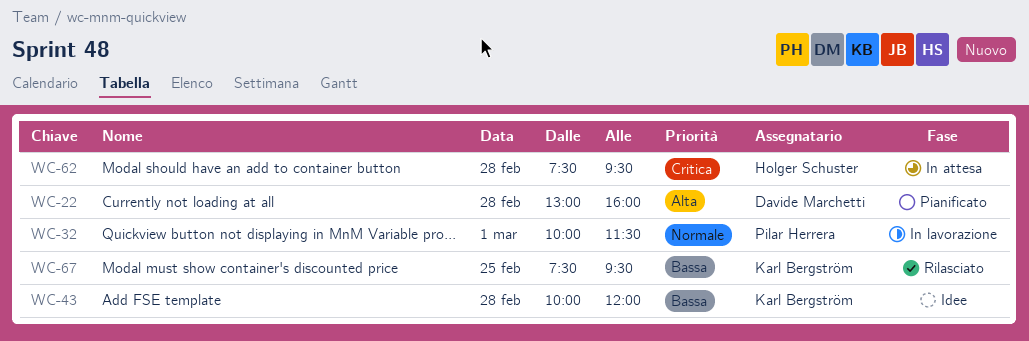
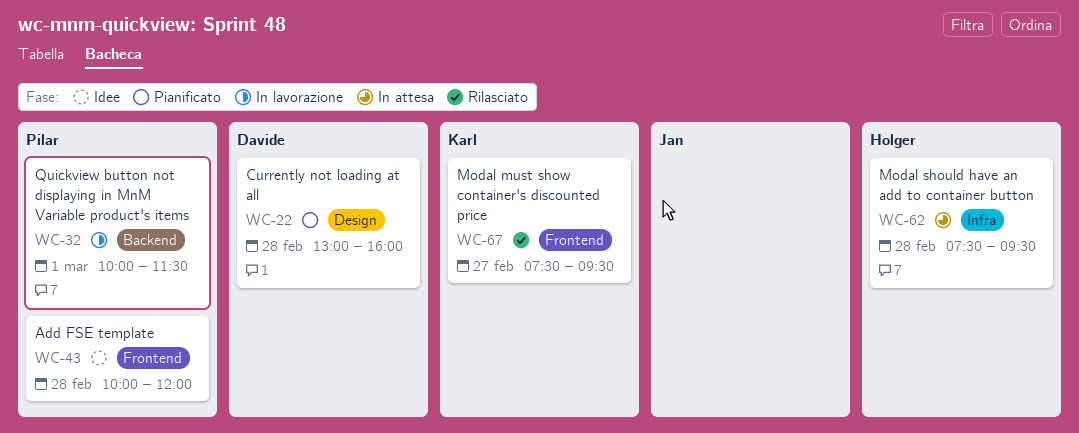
WC-43, owner: Karl Bergström -> Pilar Herrera
WC-67, day: Feb 25 -> Feb 27

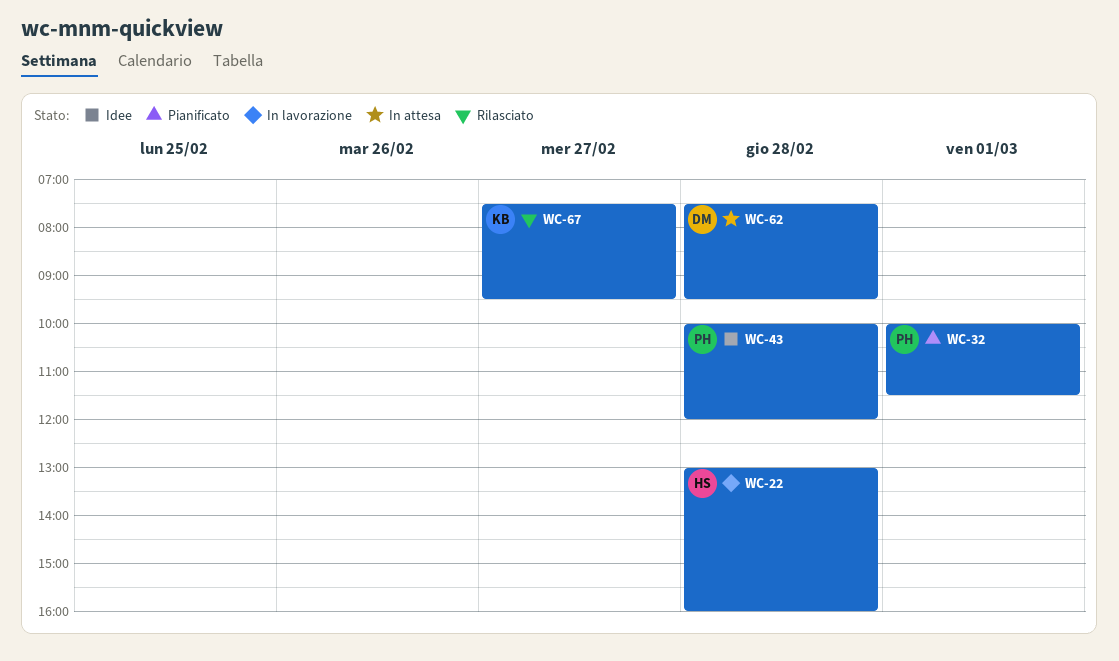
WC-22, status: Pianificato -> In lavorazione
WC-22, owner: Davide -> Holger
WC-32, status: In lavorazione -> Pianificato
WC-62, owner: Holger -> Davide

